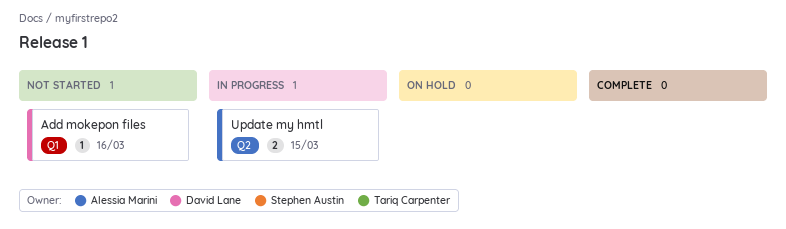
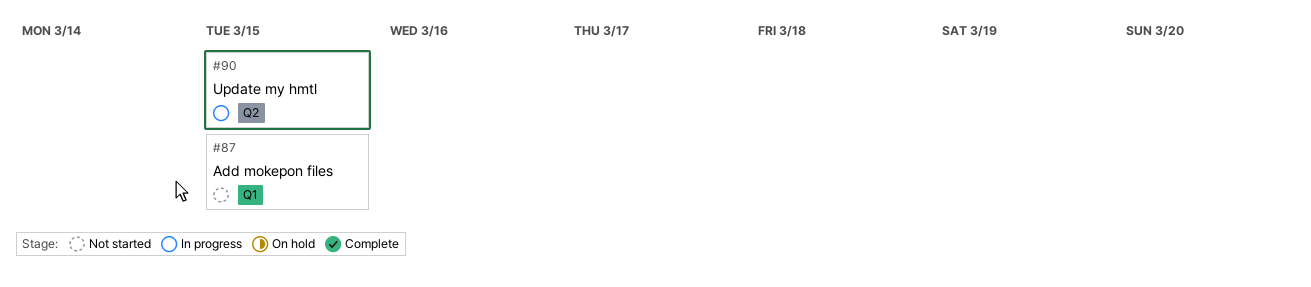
Add mokepon files, due: Mar 16 -> Mar 15

